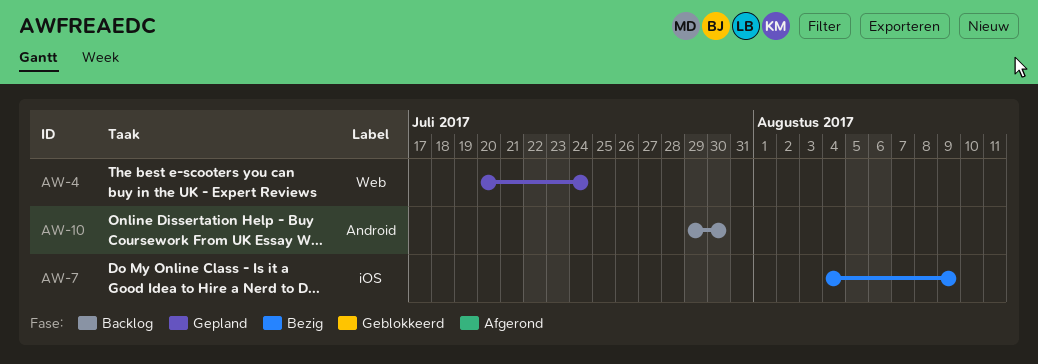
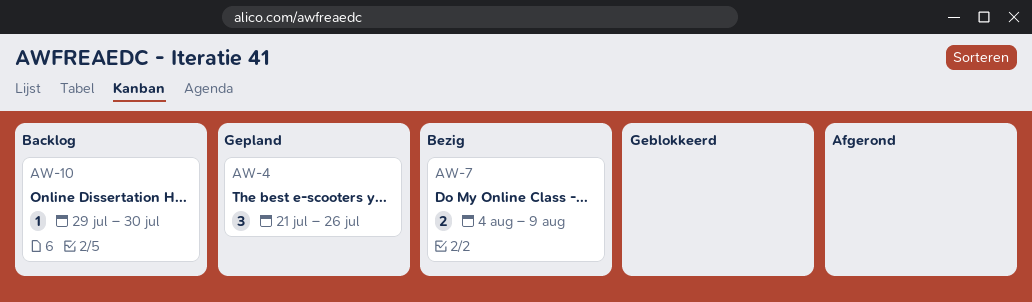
AW-4, start: Jul 20 -> Jul 21
AW-4, due: Jul 24 -> Jul 26

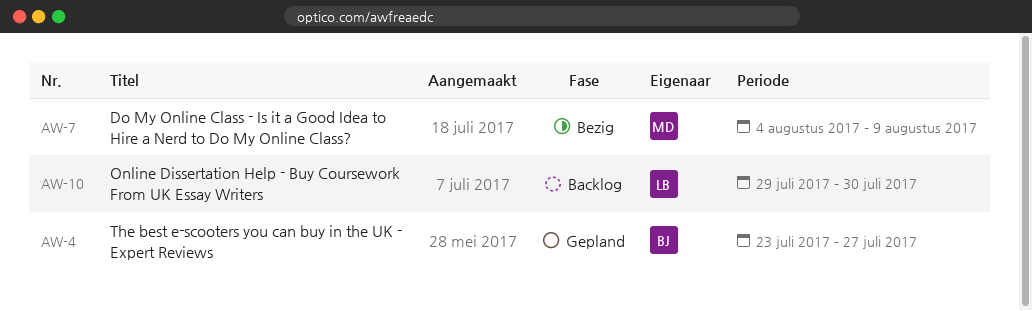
AW-4, start: Jul 21 -> Jul 23
AW-4, due: Jul 26 -> Jul 27

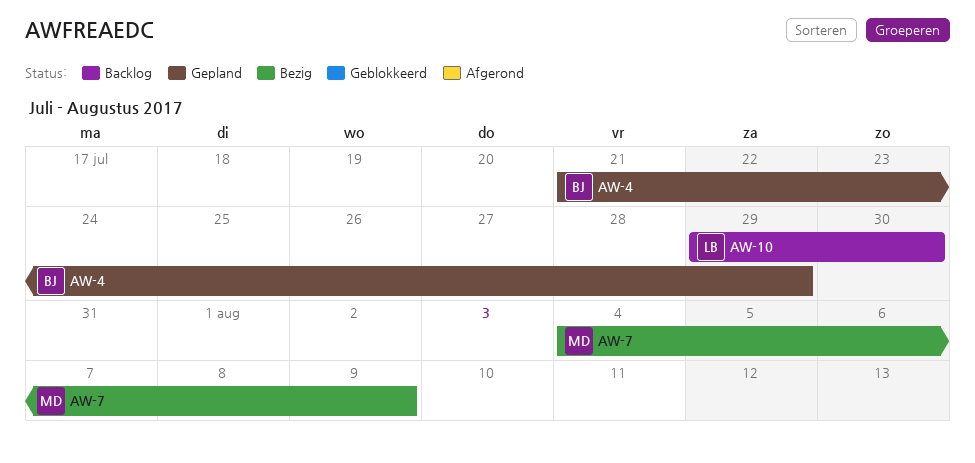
AW-4, start: Jul 23 -> Jul 21
AW-4, due: Jul 27 -> Jul 29

